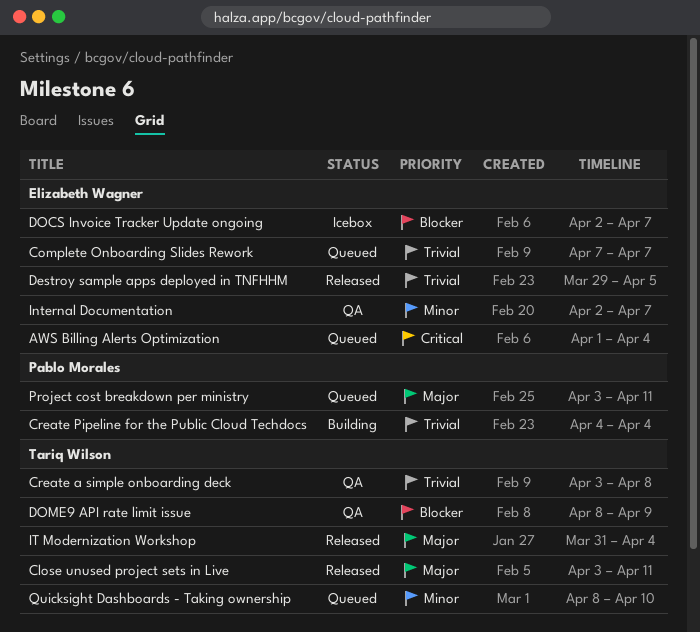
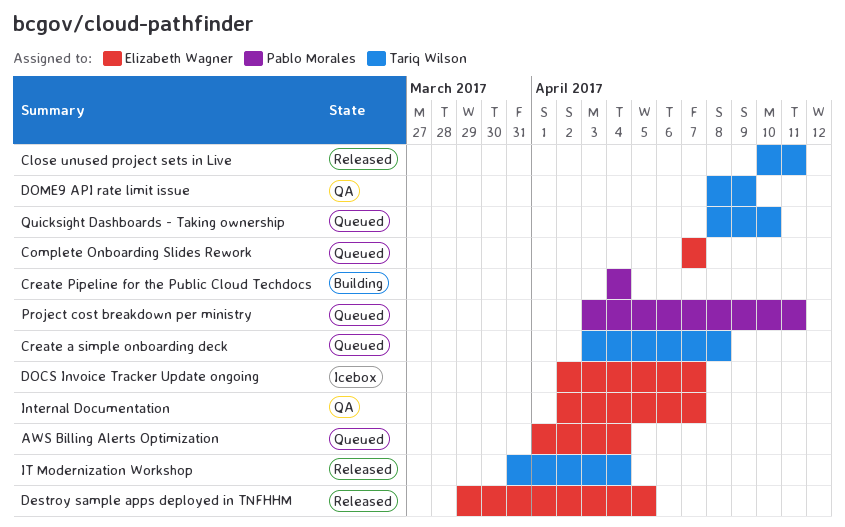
Close unused project sets in Live, start: Apr 3 -> Apr 10
Create a simple onboarding deck, status: QA -> Queued

